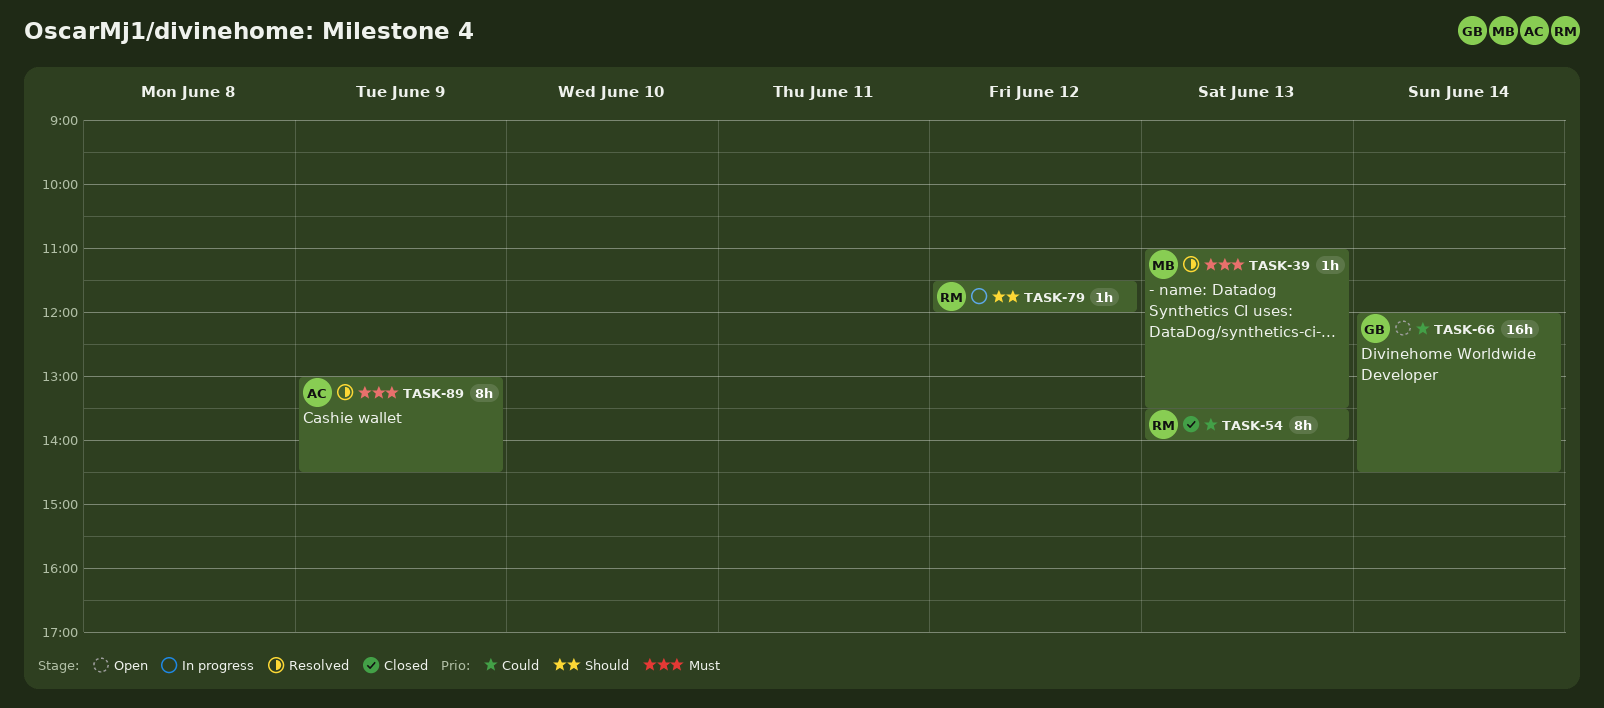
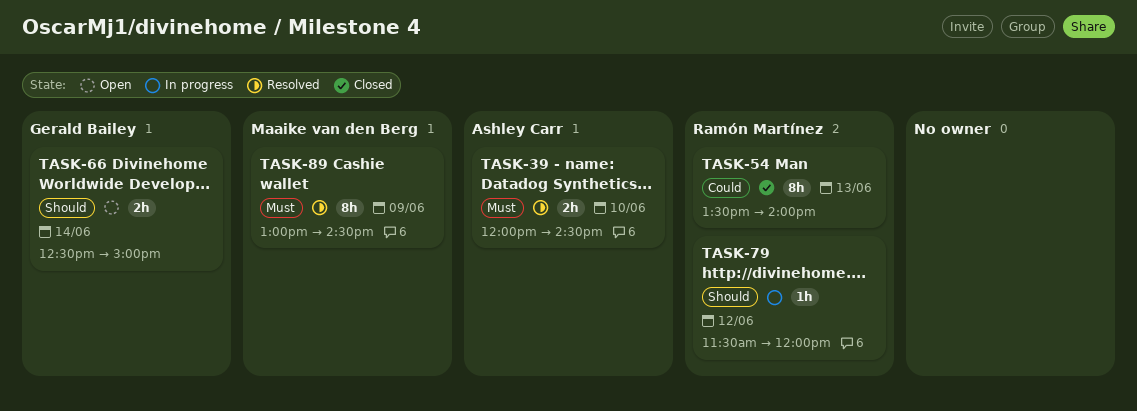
TASK-39, owner: Maaike van den Berg -> Ashley Carr
TASK-39, estimate: 1h -> 2h
TASK-39, day: Jun 13 -> Jun 10
TASK-39, begins: 11:00 -> 12:00
TASK-39, ends: 13:30 -> 14:30
TASK-66, priority: Could -> Should
TASK-66, estimate: 16h -> 2h
TASK-66, begins: 12:00 -> 12:30
TASK-66, ends: 14:30 -> 15:00
TASK-89, owner: Ashley Carr -> Maaike van den Berg

